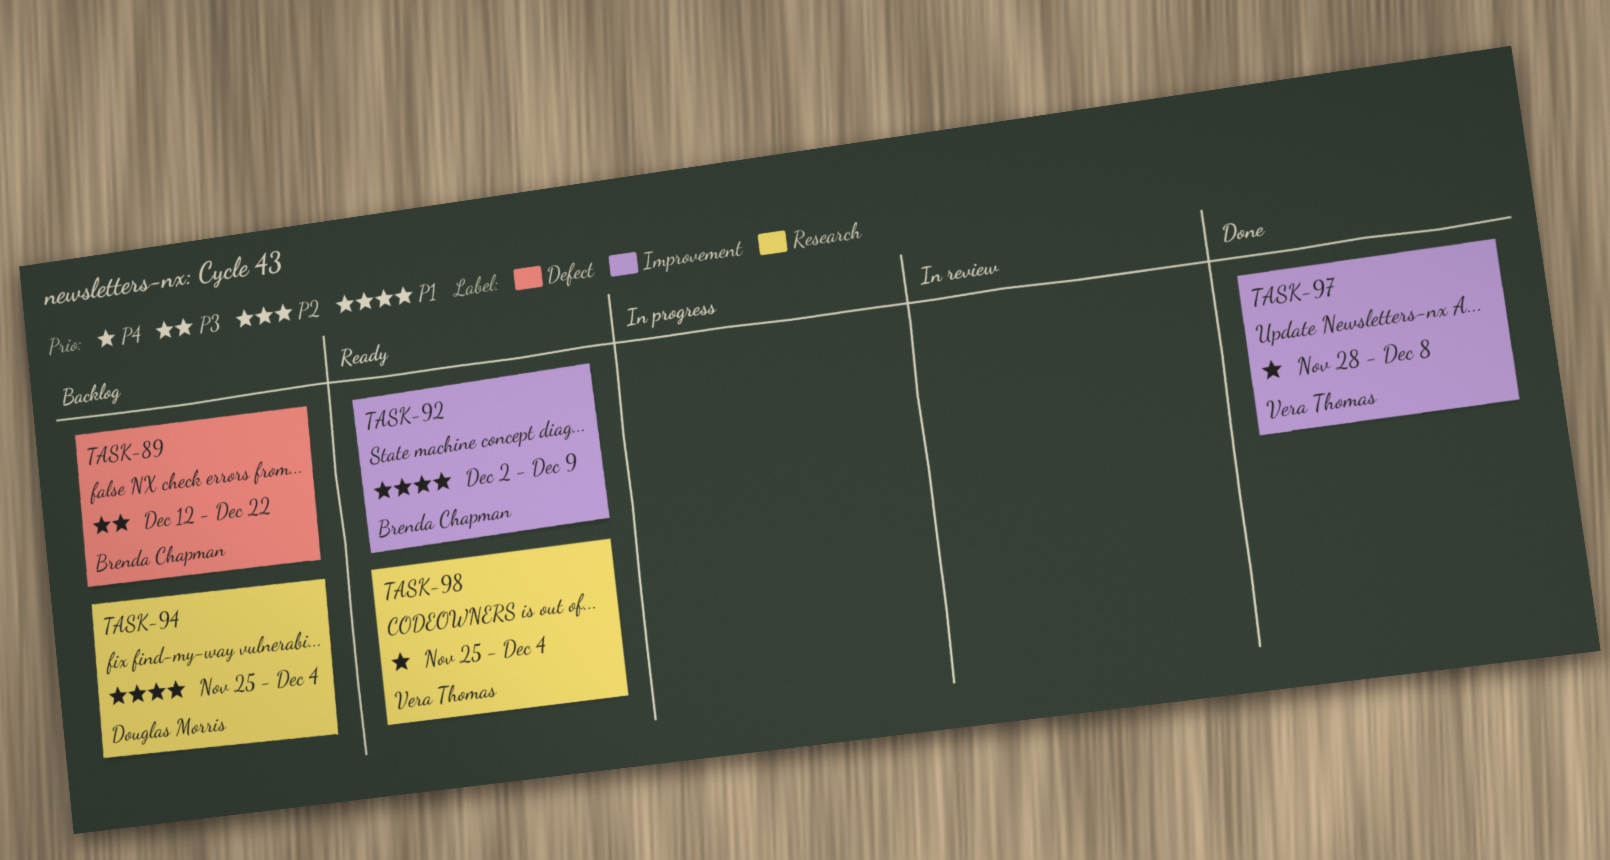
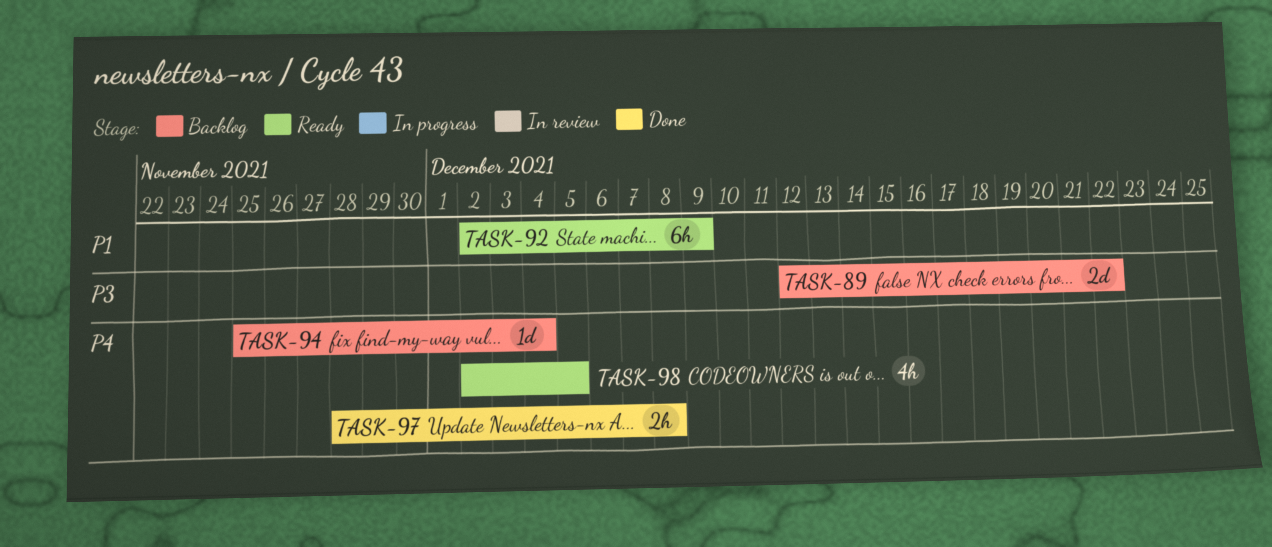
TASK-94, priority: P1 -> P4
TASK-98, start: Nov 25 -> Dec 2
TASK-98, due: Dec 4 -> Dec 5

